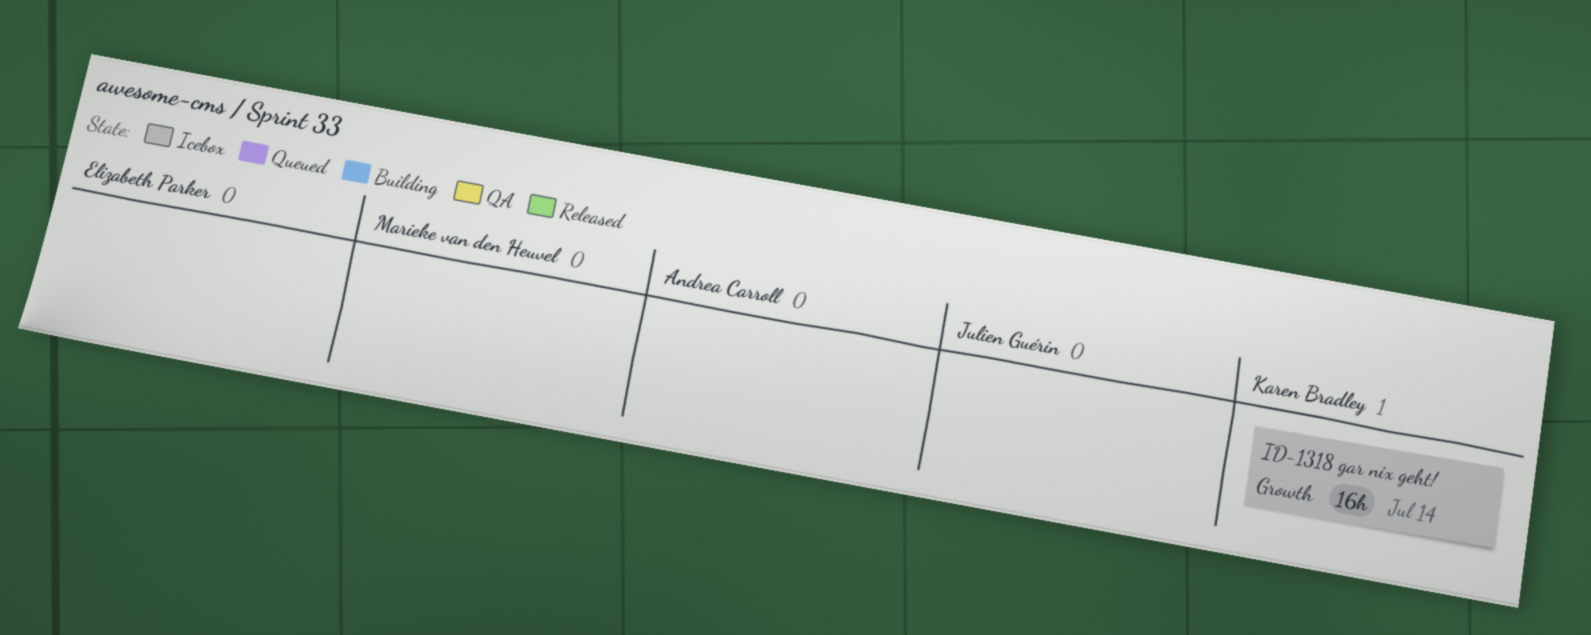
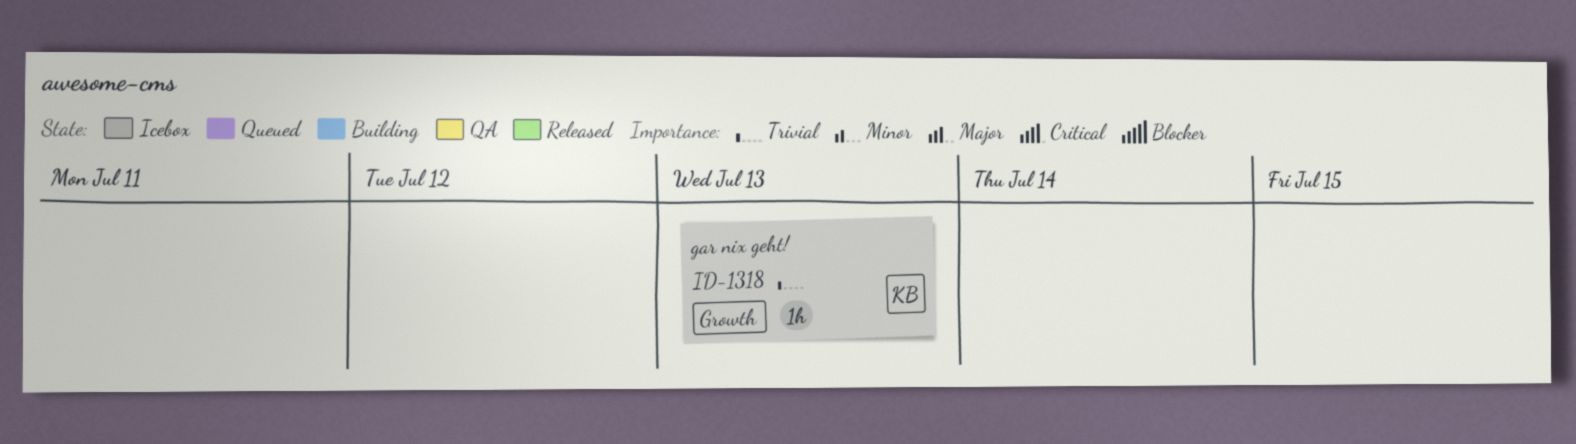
ID-1318, estimate: 16h -> 1h
ID-1318, due: Jul 14 -> Jul 13

